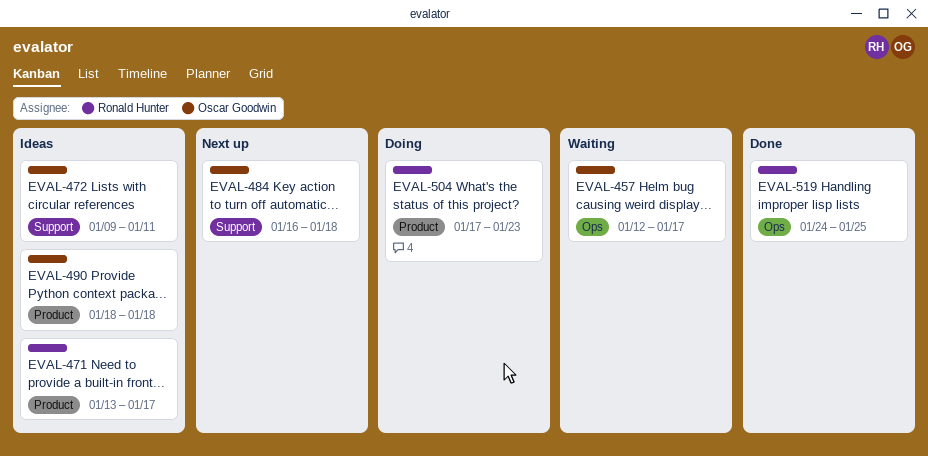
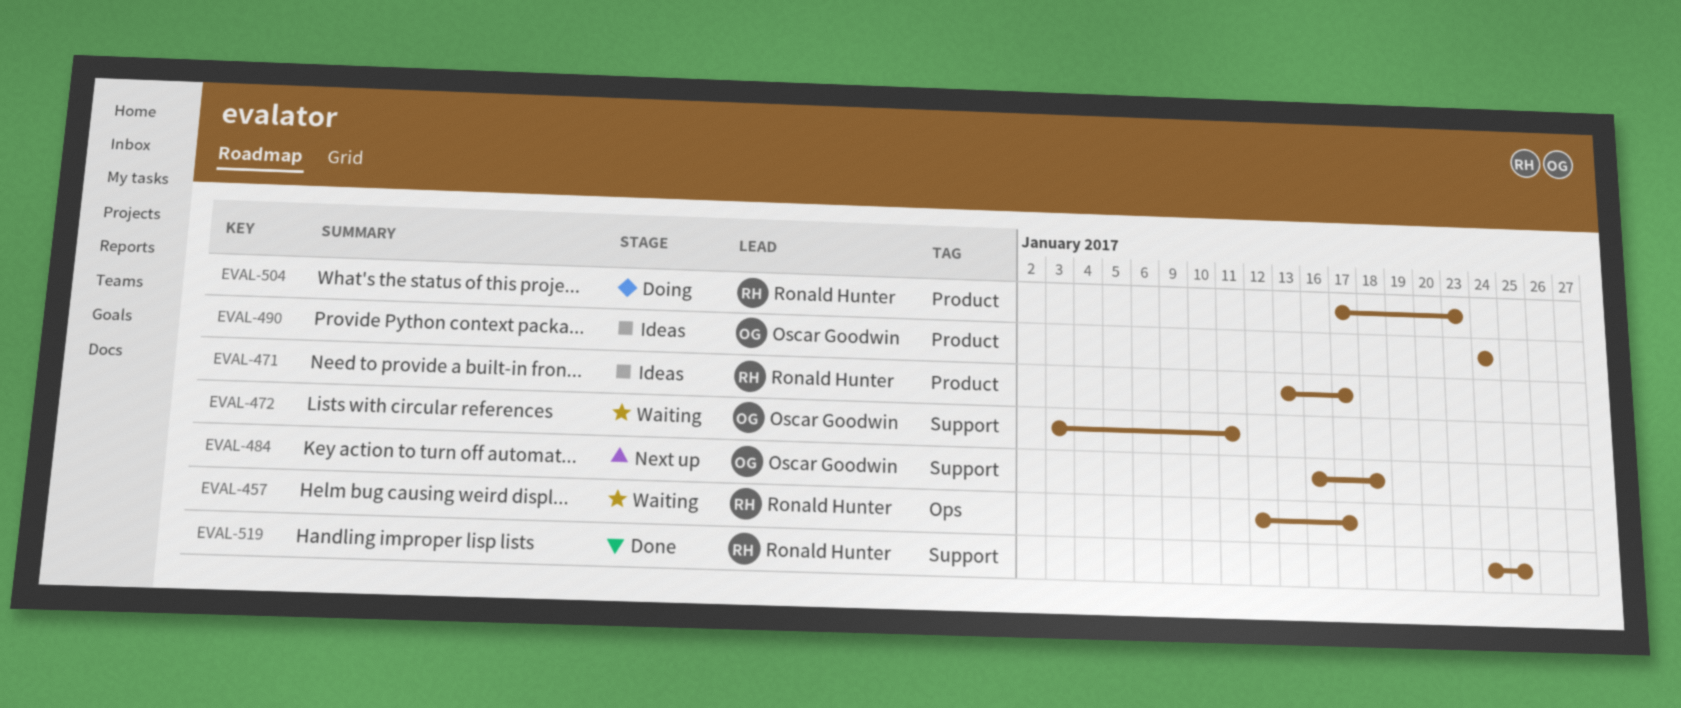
EVAL-457, owner: Oscar Goodwin -> Ronald Hunter
EVAL-472, status: Ideas -> Waiting
EVAL-472, start: Jan 9 -> Jan 3
EVAL-490, start: Jan 18 -> Jan 24
EVAL-490, due: Jan 18 -> Jan 24
EVAL-519, label: Ops -> Support

